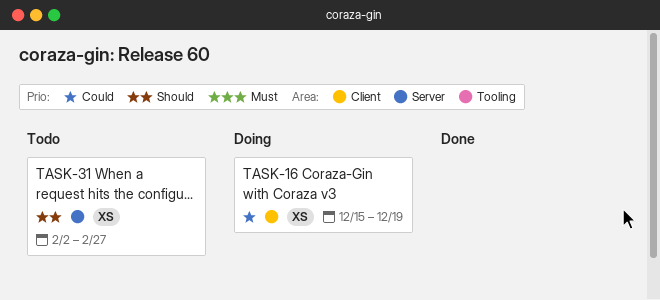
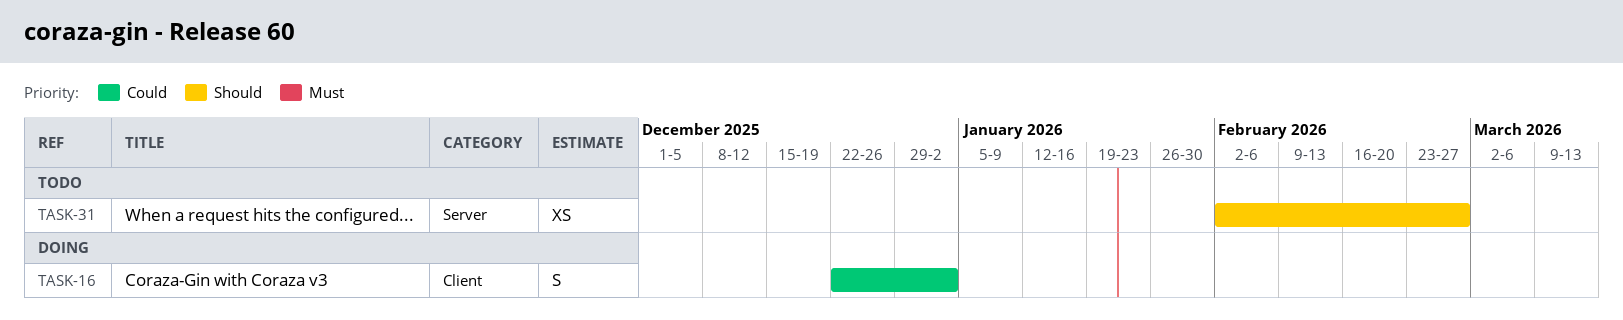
TASK-16, estimate: XS -> S
TASK-16, start: Dec 15 -> Dec 22
TASK-16, due: Dec 19 -> Jan 2

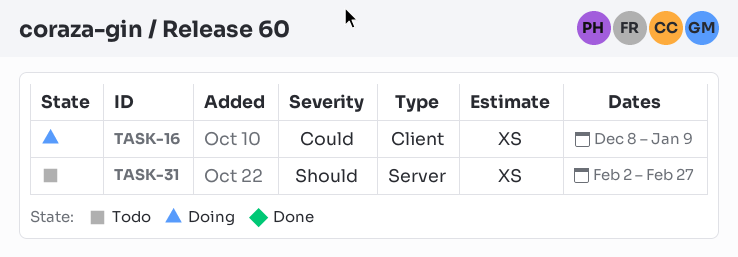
TASK-16, estimate: S -> XS
TASK-16, start: Dec 22 -> Dec 8
TASK-16, due: Jan 2 -> Jan 9

